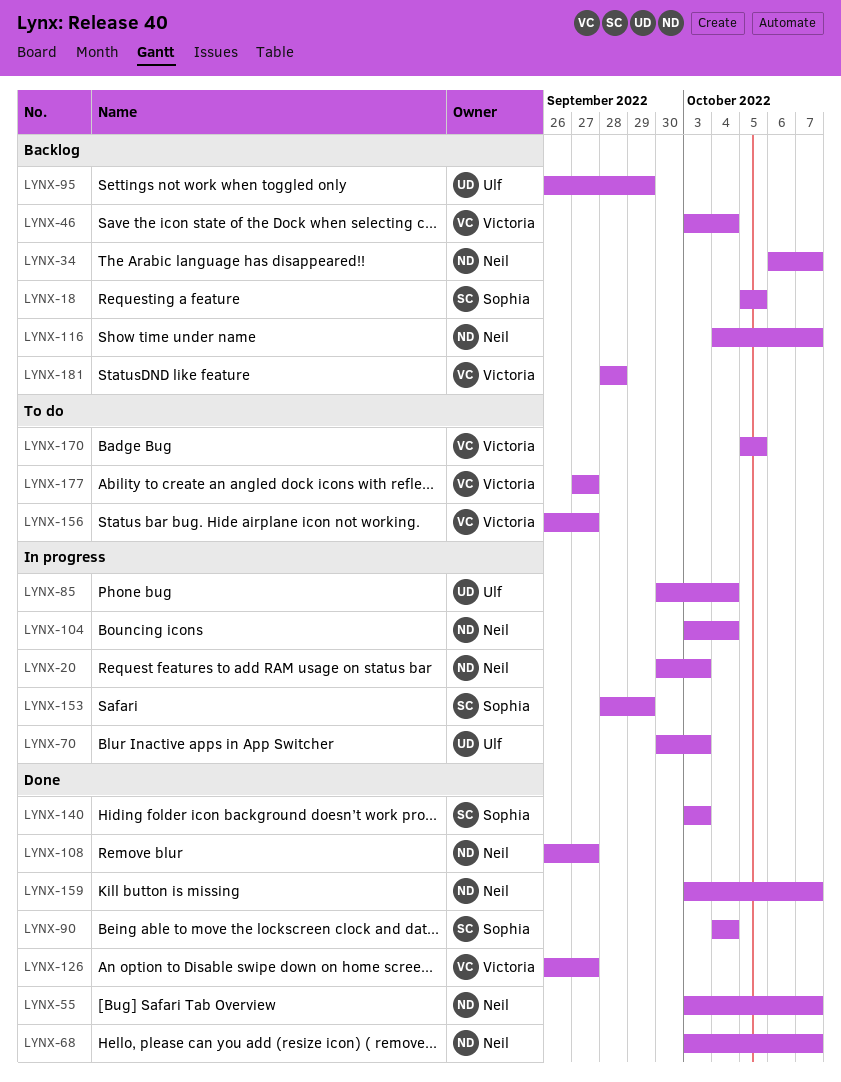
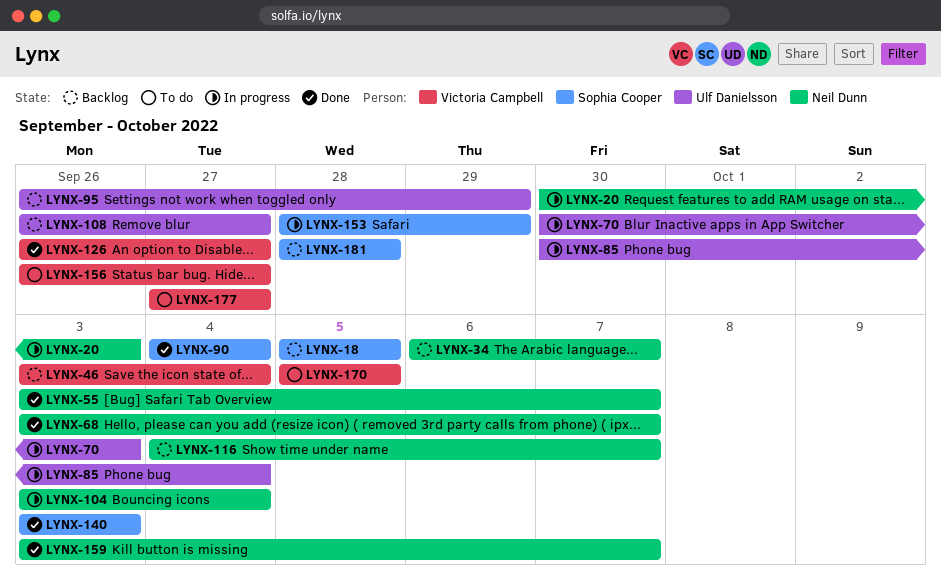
LYNX-108, status: Done -> Backlog
LYNX-108, owner: Neil Dunn -> Ulf Danielsson
LYNX-181, owner: Victoria Campbell -> Sophia Cooper

